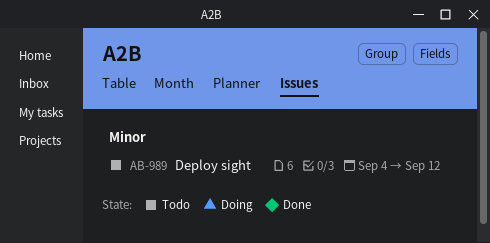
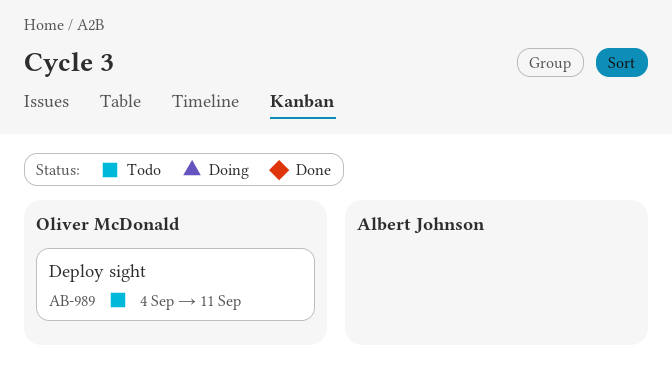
AB-989, due: Sep 12 -> Sep 11

